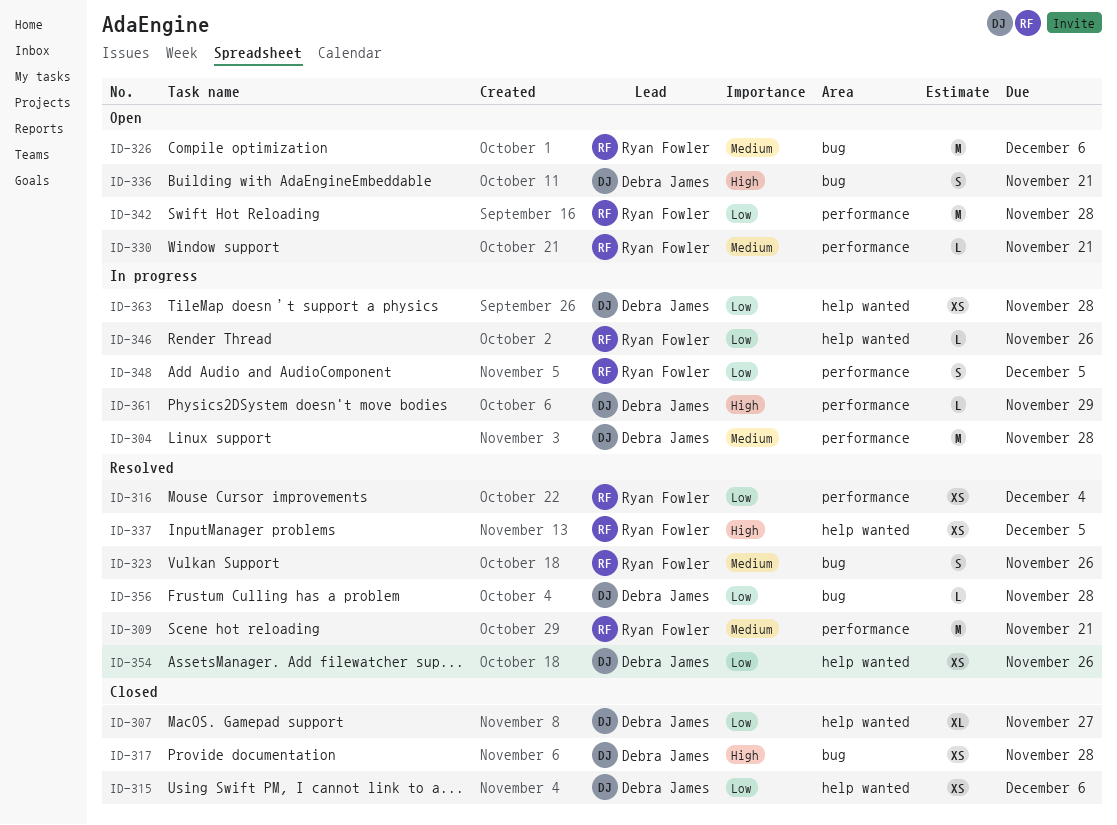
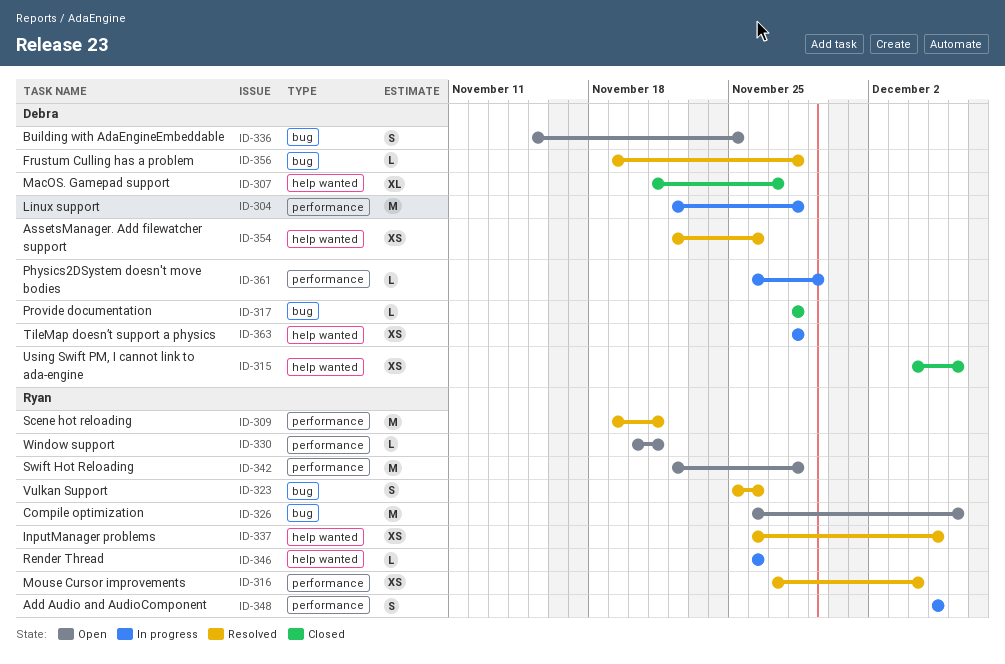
ID-317, estimate: XS -> L
ID-336, due: Nov 21 -> Nov 25

